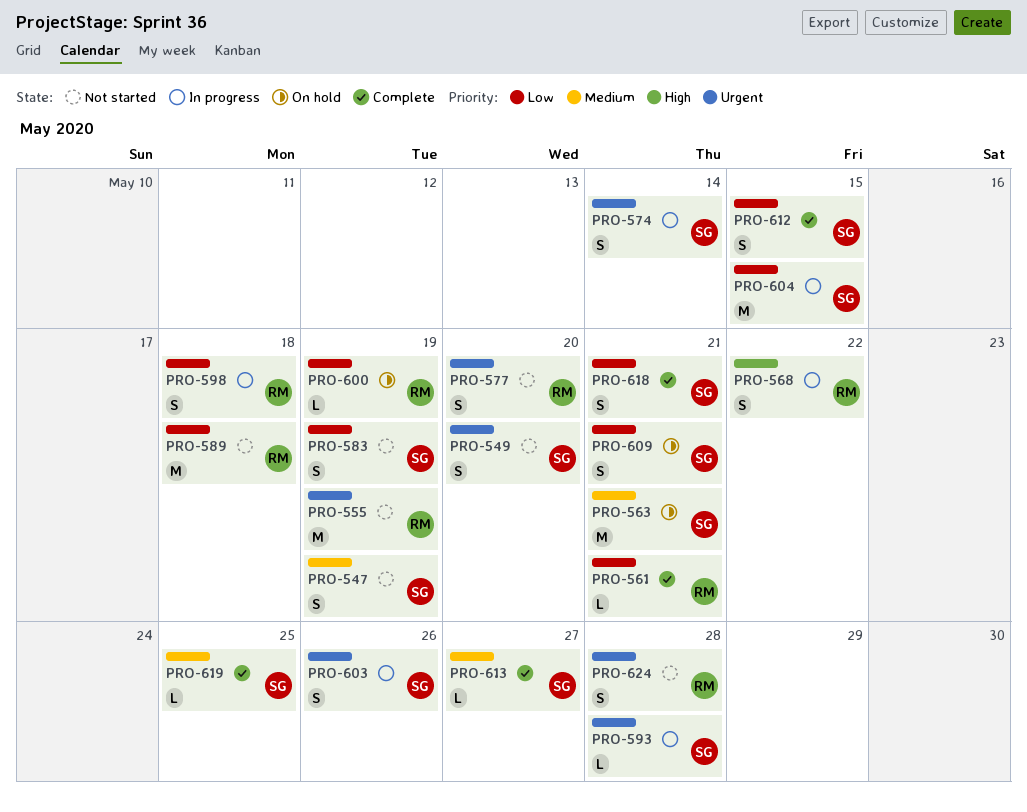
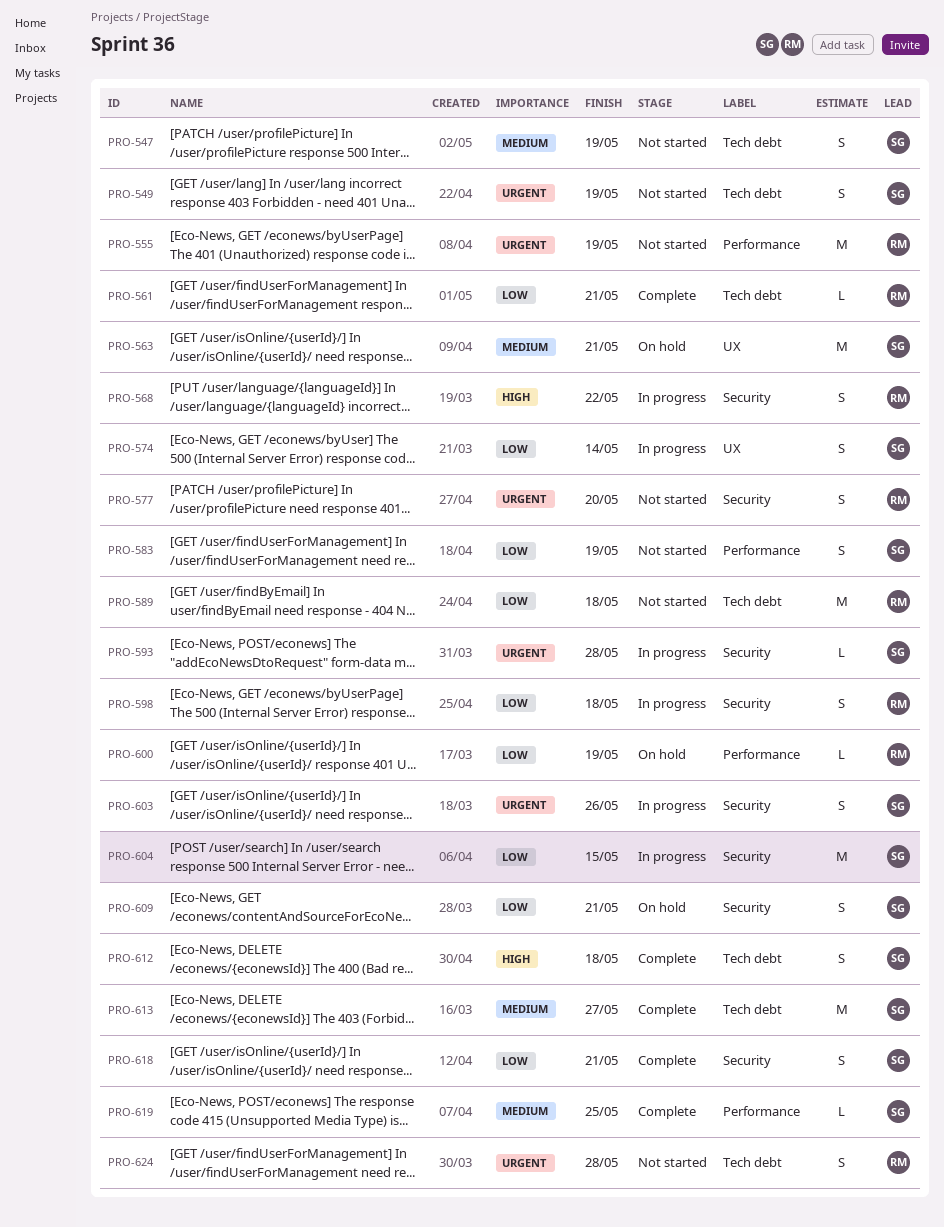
PRO-549, due: May 20 -> May 19
PRO-574, priority: Urgent -> Low
PRO-612, priority: Low -> High
PRO-612, due: May 15 -> May 18
PRO-613, estimate: L -> M

